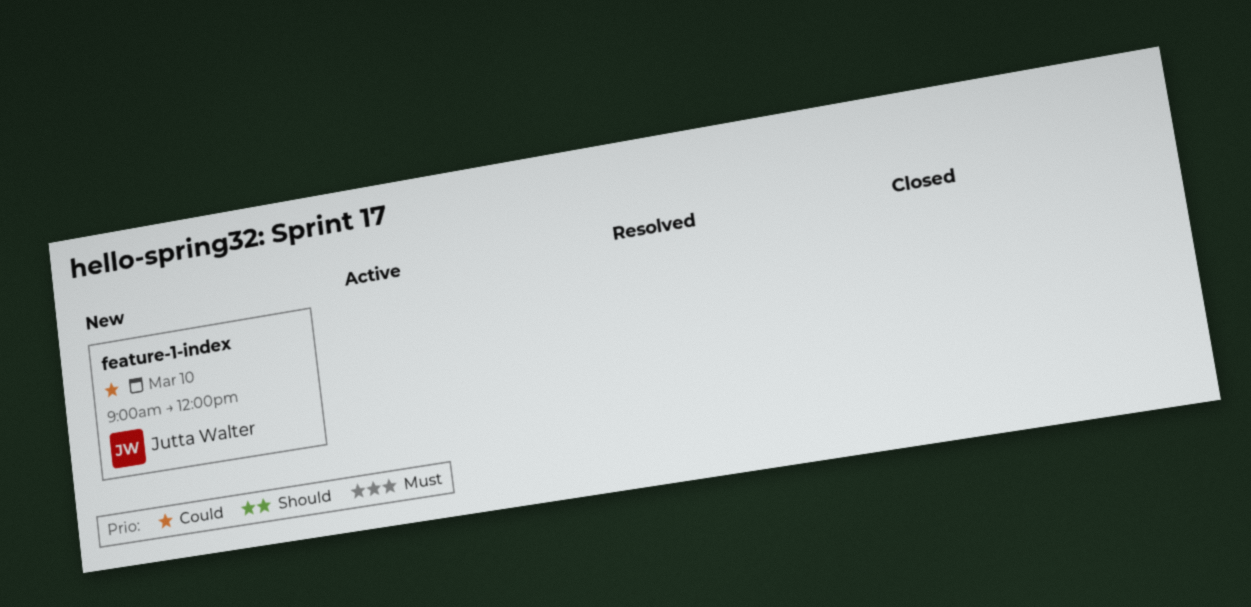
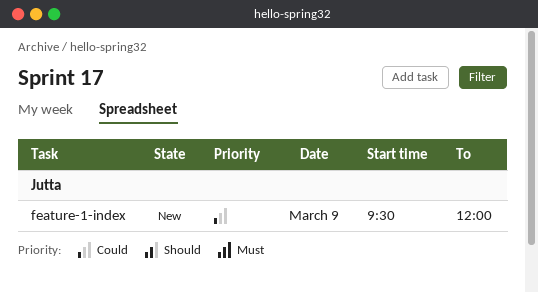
feature-1-index, day: Mar 10 -> Mar 9
feature-1-index, begins: 09:00 -> 09:30

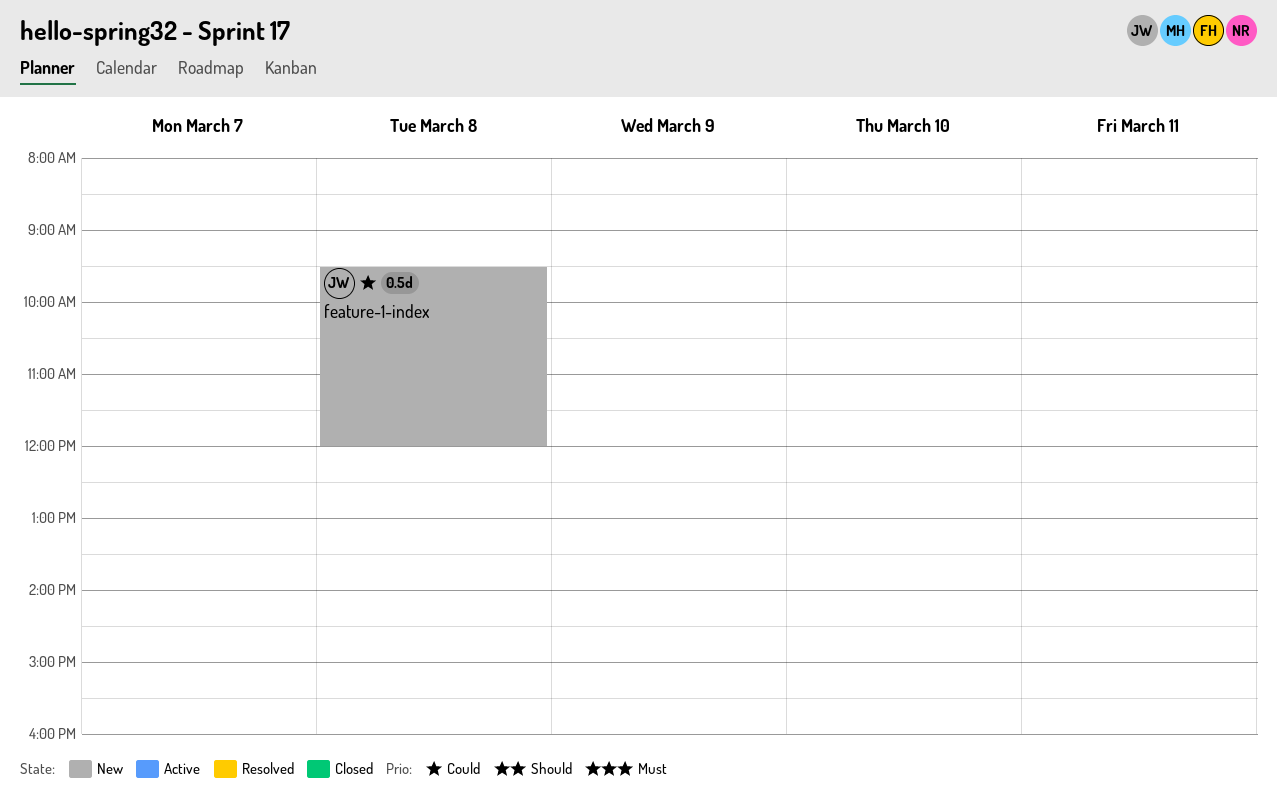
feature-1-index, day: Mar 9 -> Mar 8

